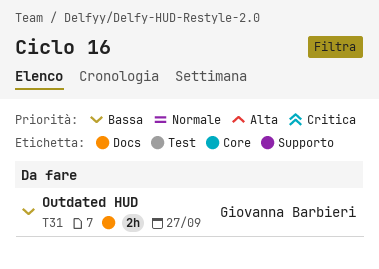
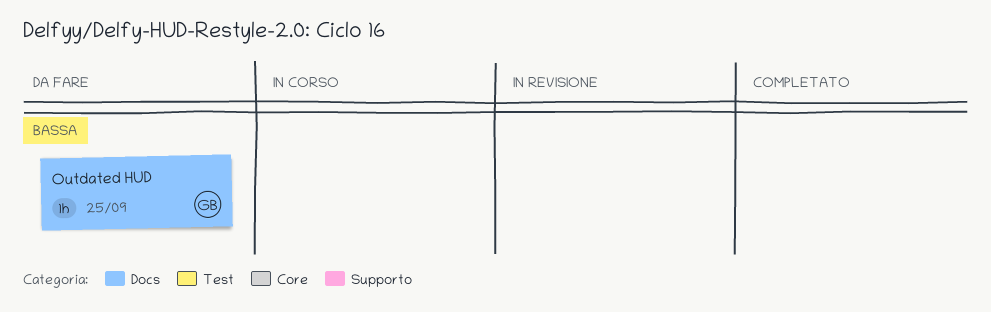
Outdated HUD, estimate: 2h -> 1h
Outdated HUD, due: Sep 27 -> Sep 25

